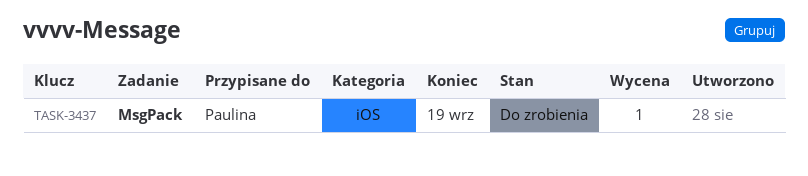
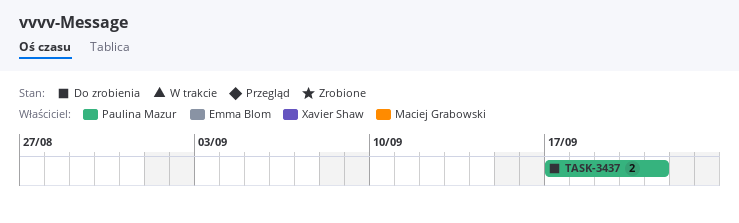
TASK-3437, estimate: 1 -> 2
TASK-3437, due: Sep 19 -> Sep 21

